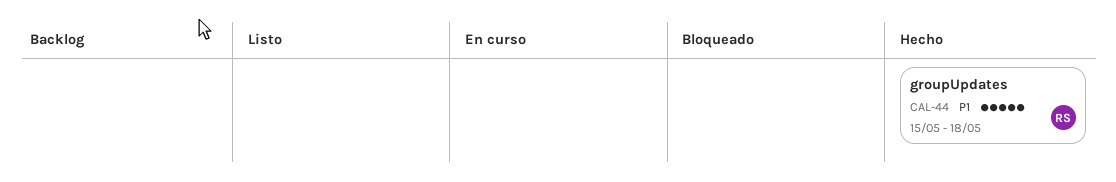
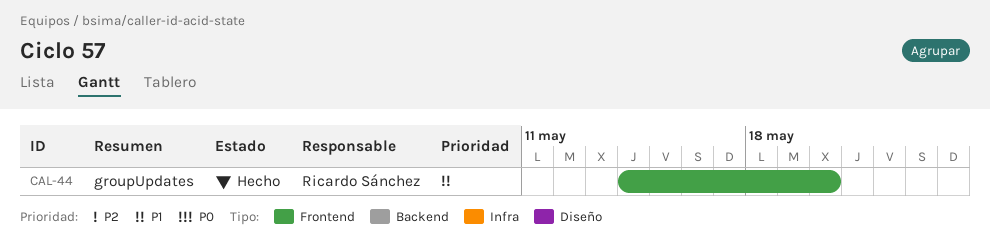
CAL-44, start: May 15 -> May 14
CAL-44, due: May 18 -> May 20

